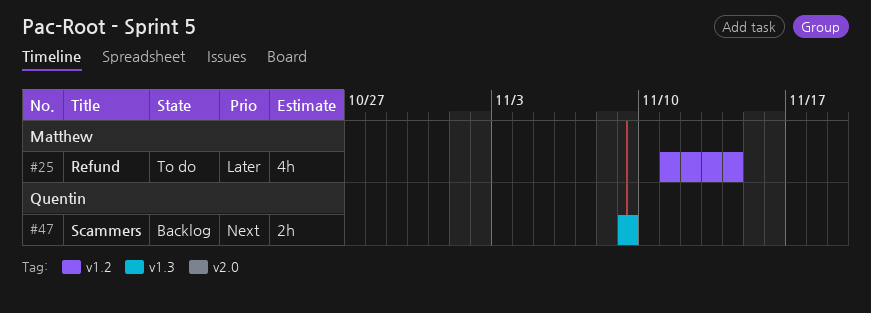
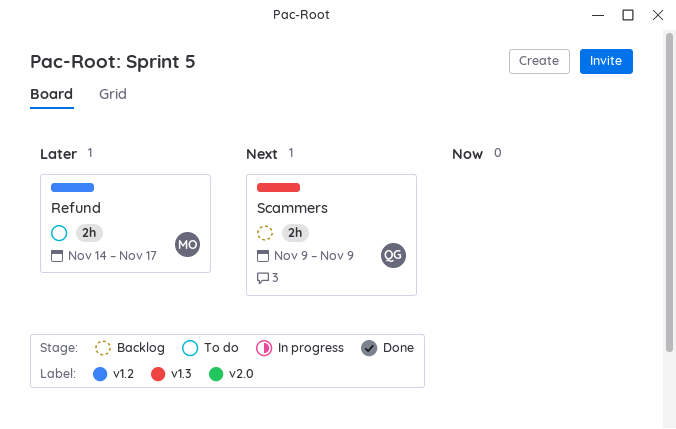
Refund, estimate: 4h -> 2h
Refund, start: Nov 11 -> Nov 14
Refund, due: Nov 14 -> Nov 17

